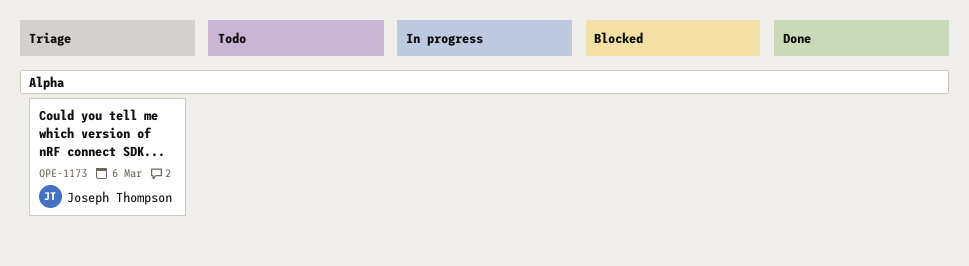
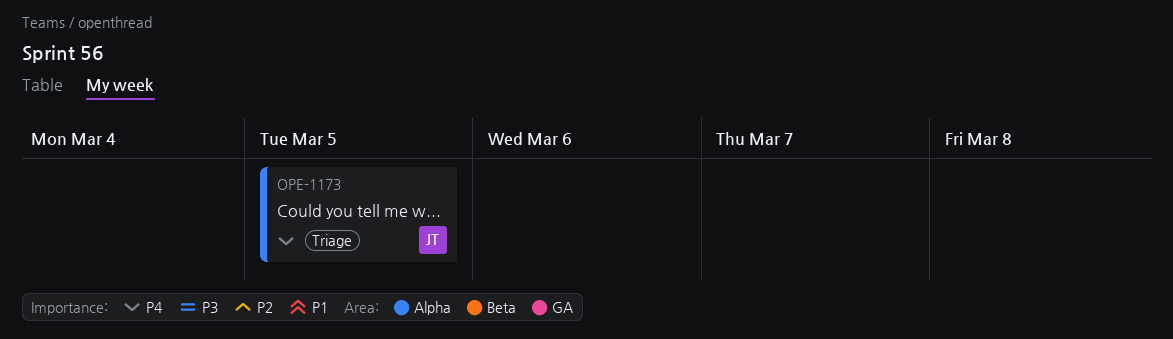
OPE-1173, due: Mar 6 -> Mar 5

